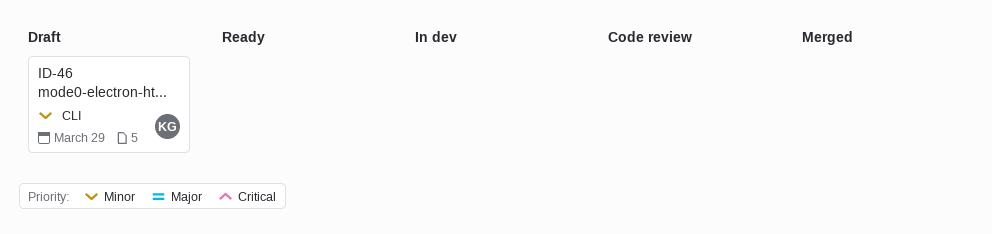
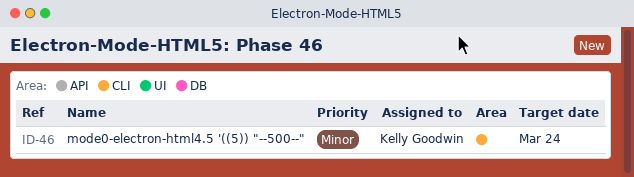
ID-46, due: Mar 29 -> Mar 24

